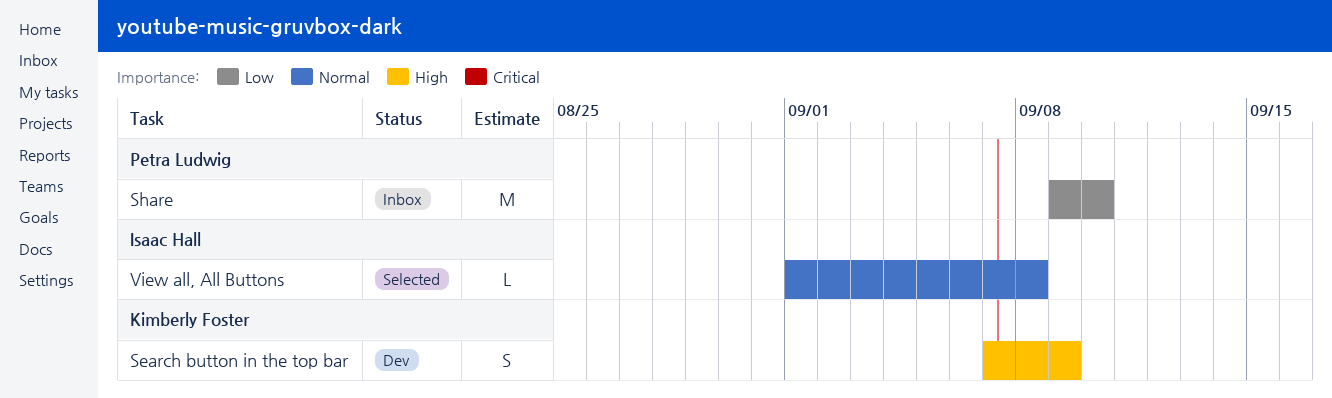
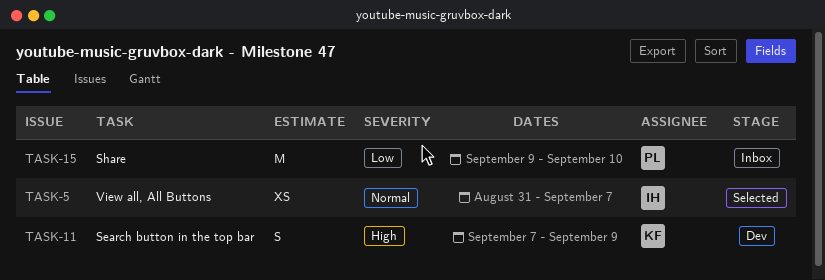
View all, All Buttons, estimate: L -> XS
View all, All Buttons, start: Sep 1 -> Aug 31
View all, All Buttons, due: Sep 8 -> Sep 7

